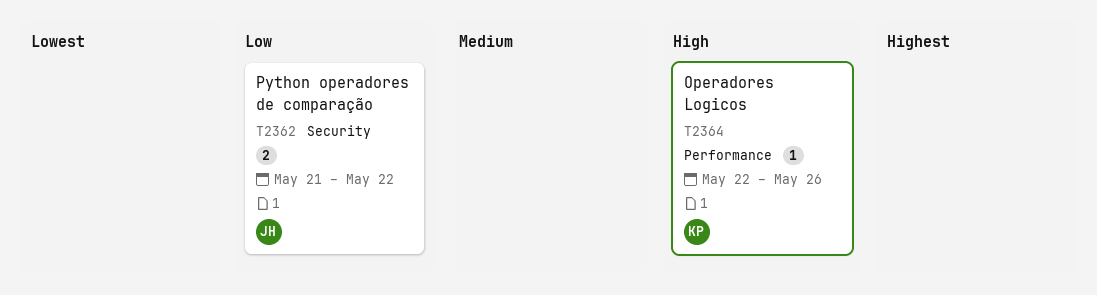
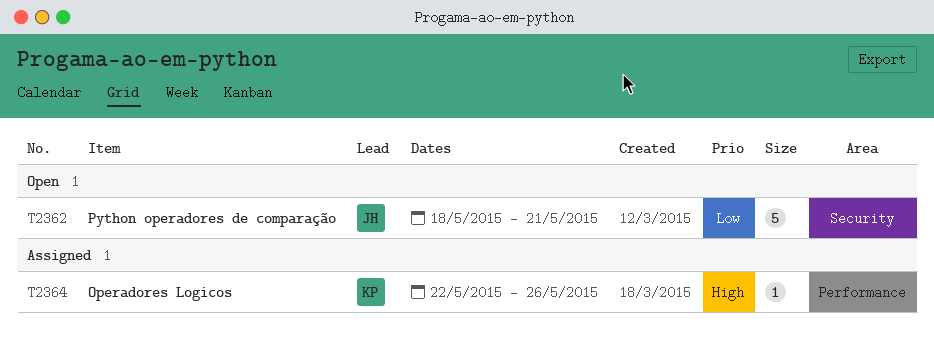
T2362, estimate: 2 -> 5
T2362, start: May 21 -> May 18
T2362, due: May 22 -> May 21

